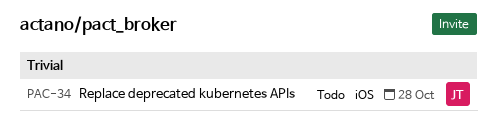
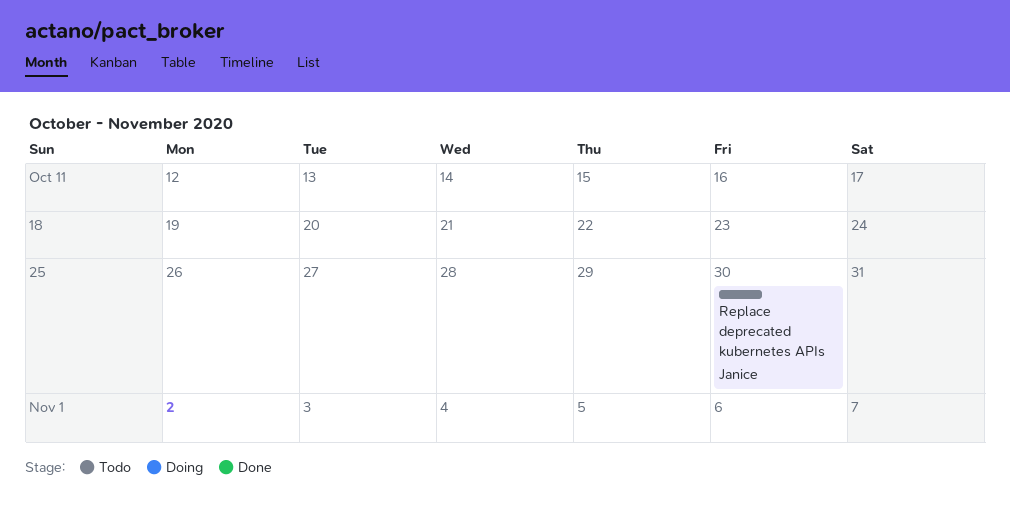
Replace deprecated kubernetes APIs, due: Oct 28 -> Oct 30

